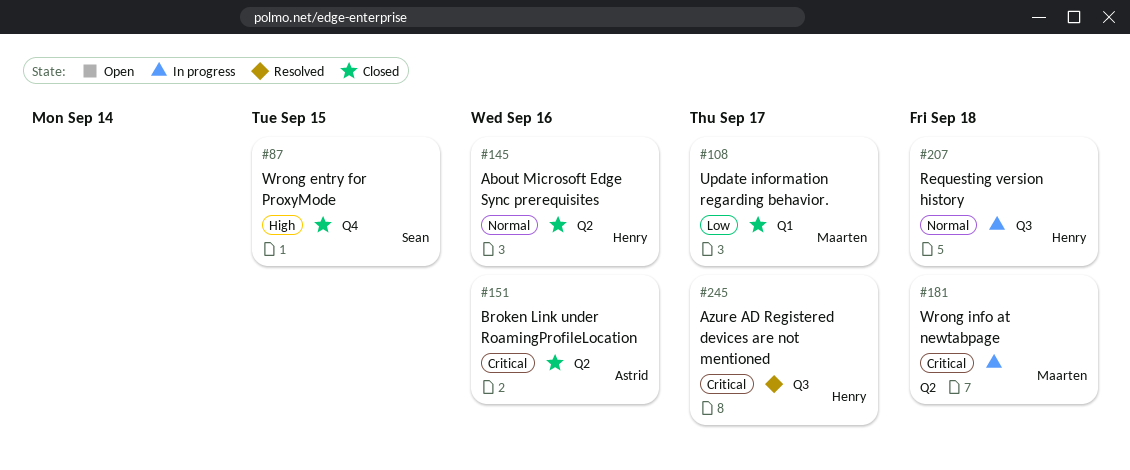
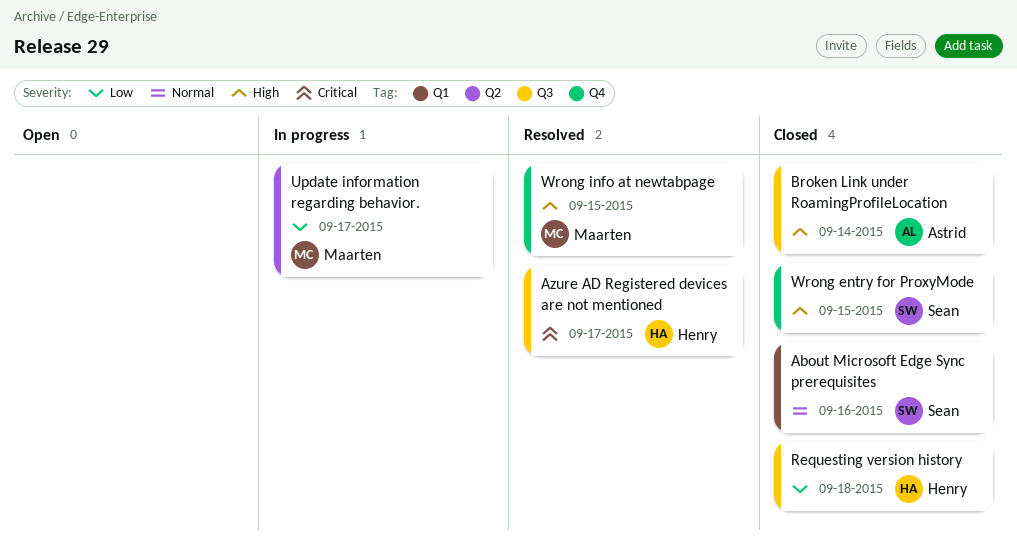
About Microsoft Edge Sync prerequisites, owner: Henry -> Sean
About Microsoft Edge Sync prerequisites, label: Q2 -> Q1
Broken Link under RoamingProfileLocation, priority: Critical -> High
Broken Link under RoamingProfileLocation, label: Q2 -> Q3
Broken Link under RoamingProfileLocation, due: Sep 16 -> Sep 14
Requesting version history, status: In progress -> Closed
Requesting version history, priority: Normal -> Low
Update information regarding behavior., status: Closed -> In progress
Update information regarding behavior., label: Q1 -> Q2
Wrong info at newtabpage, status: In progress -> Resolved
Wrong info at newtabpage, priority: Critical -> High
Wrong info at newtabpage, label: Q2 -> Q4
Wrong info at newtabpage, due: Sep 18 -> Sep 15

